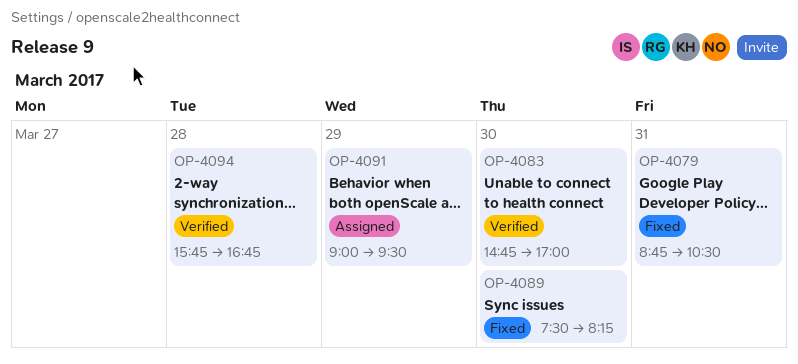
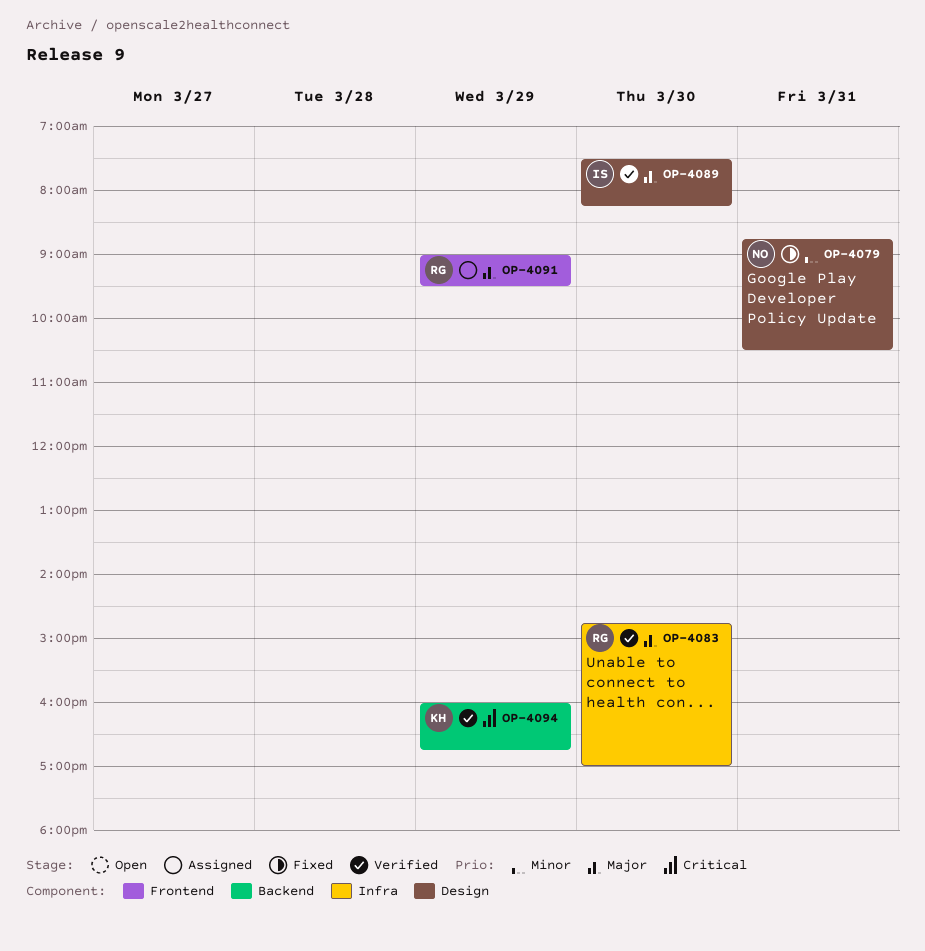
OP-4089, status: Fixed -> Verified
OP-4094, day: Mar 28 -> Mar 29
OP-4094, begins: 15:45 -> 16:00

